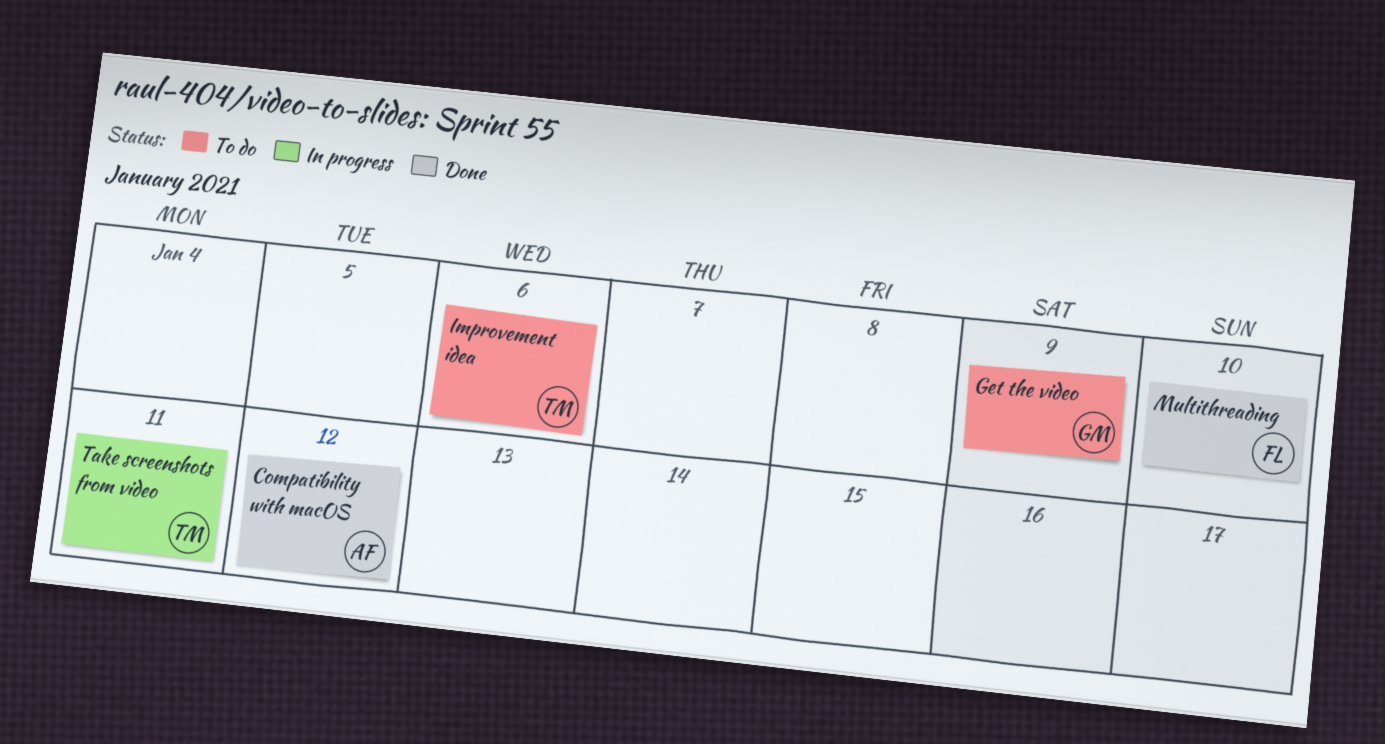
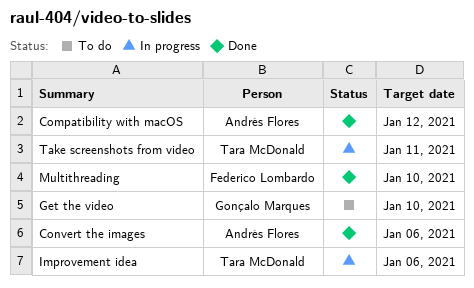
Convert the images: none -> present
Get the video, due: Jan 9 -> Jan 10
Improvement idea, status: To do -> In progress

